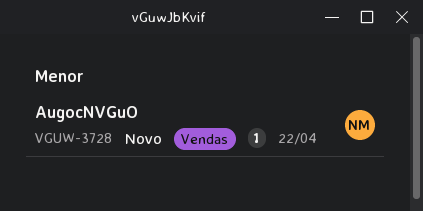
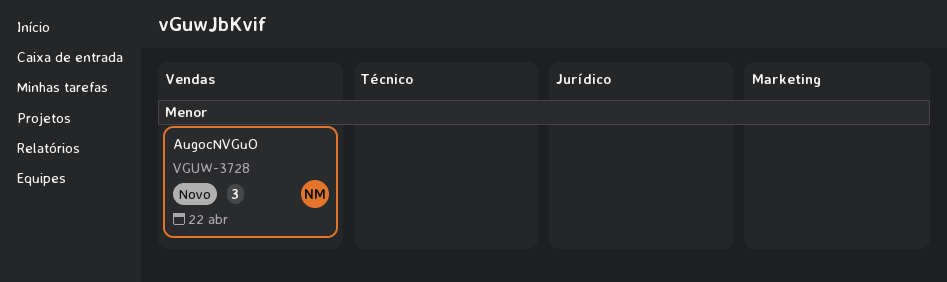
VGUW-3728, estimate: 1 -> 3

